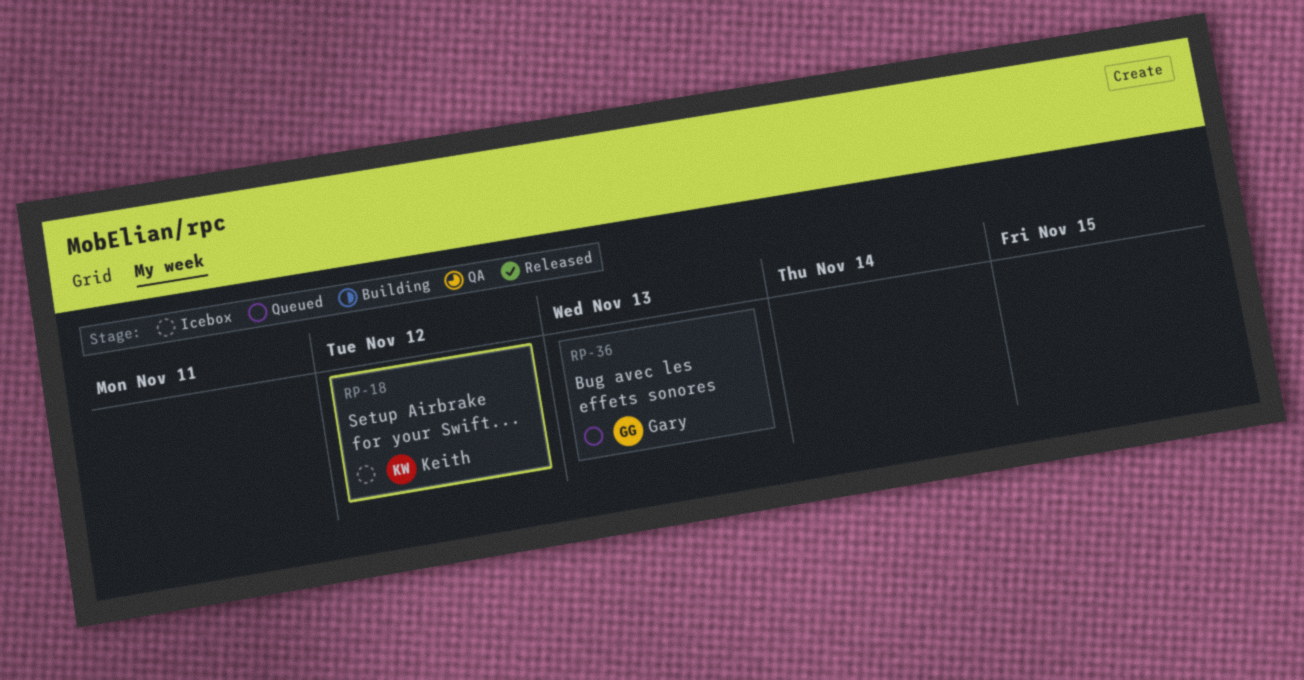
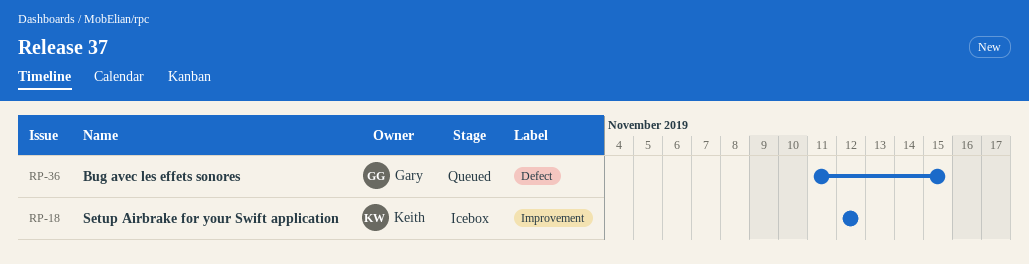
RP-36, due: Nov 13 -> Nov 15

